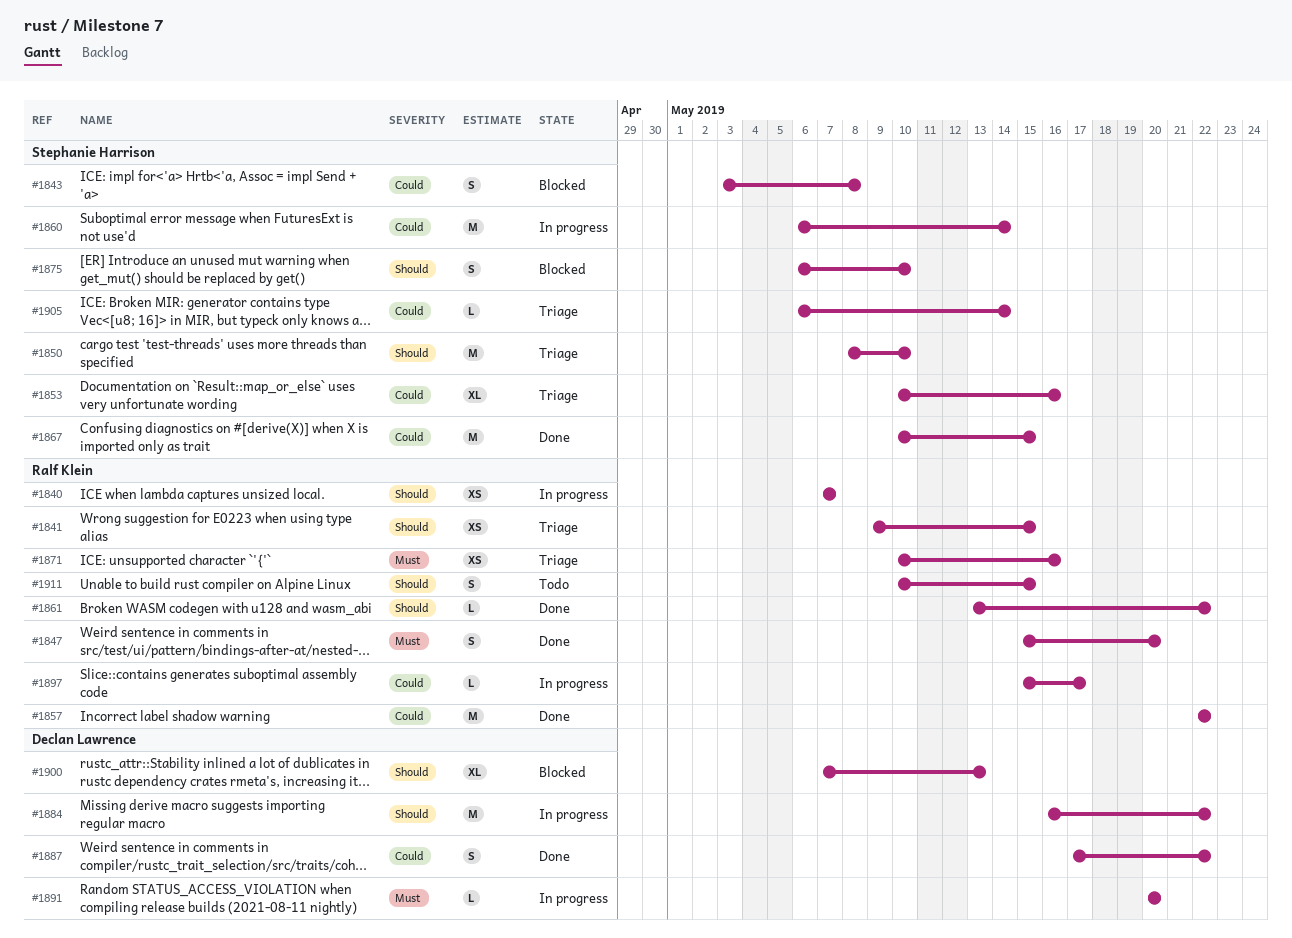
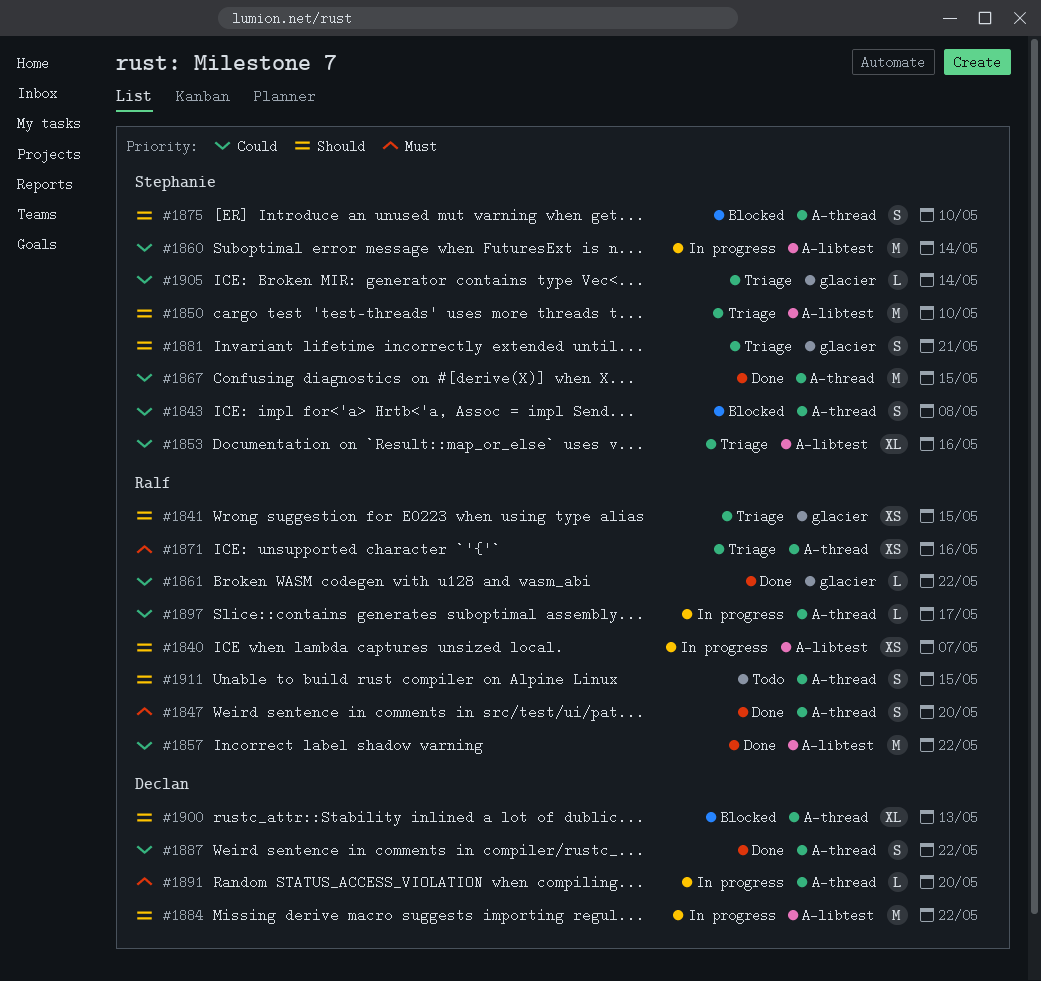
#1861, priority: Should -> Could
#1881: none -> present

